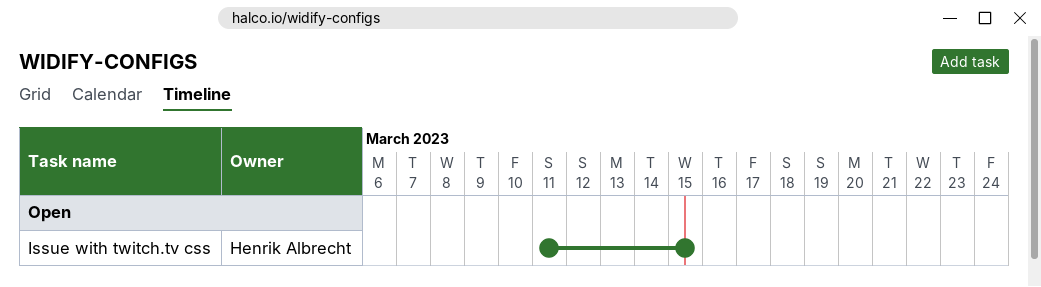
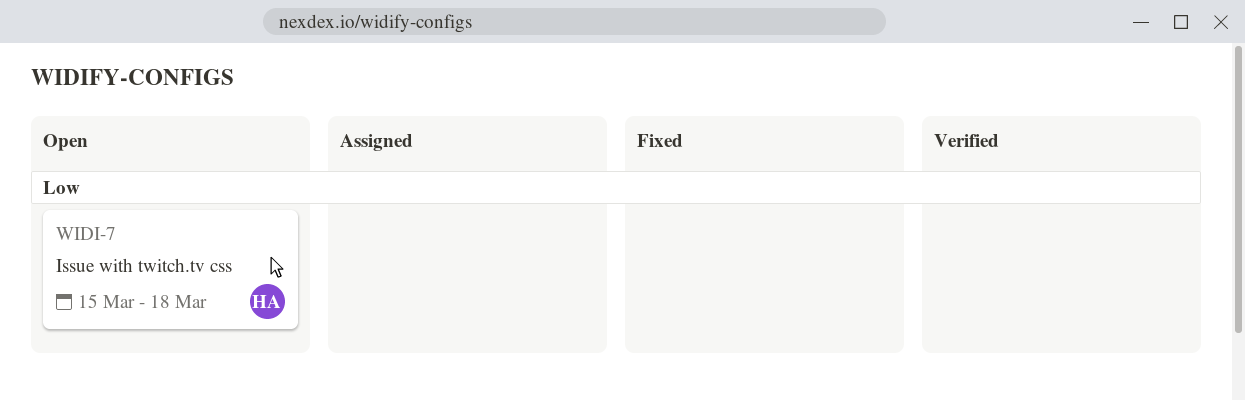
Issue with twitch.tv css, start: Mar 11 -> Mar 15
Issue with twitch.tv css, due: Mar 15 -> Mar 18

